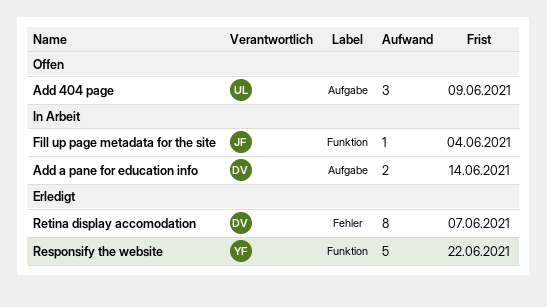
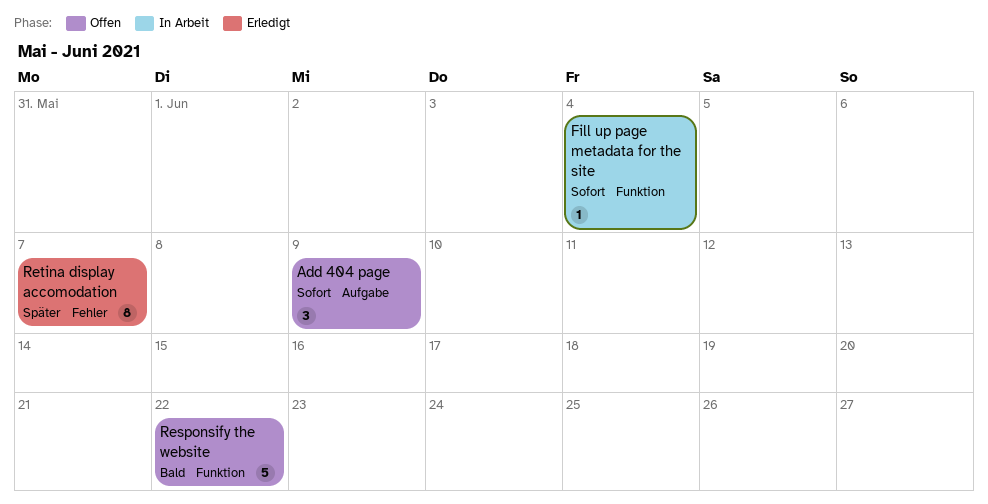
Add a pane for education info: present -> none
Responsify the website, status: Erledigt -> Offen

